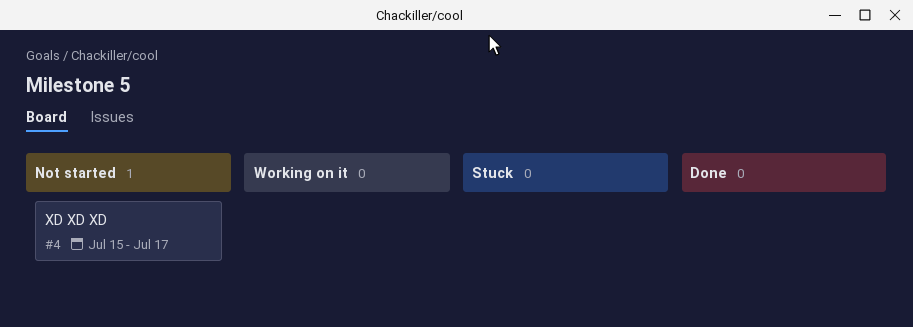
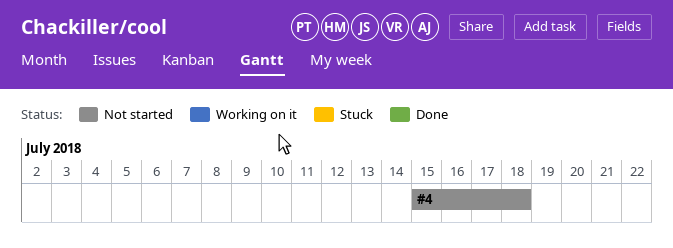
#4, due: Jul 17 -> Jul 18

